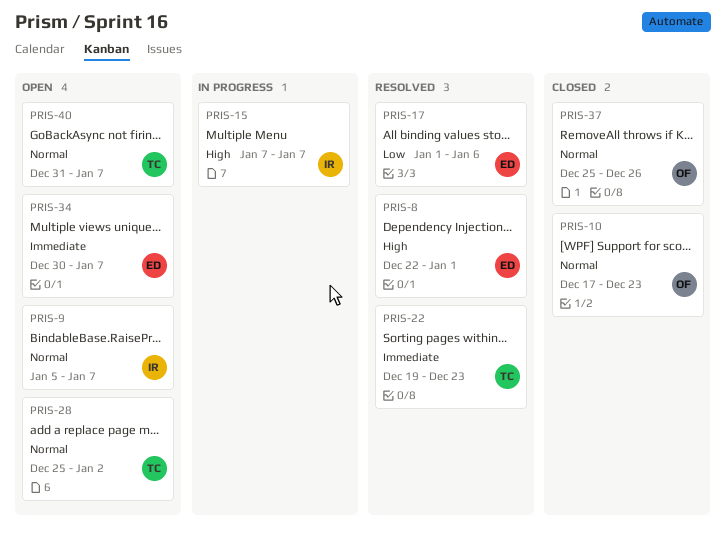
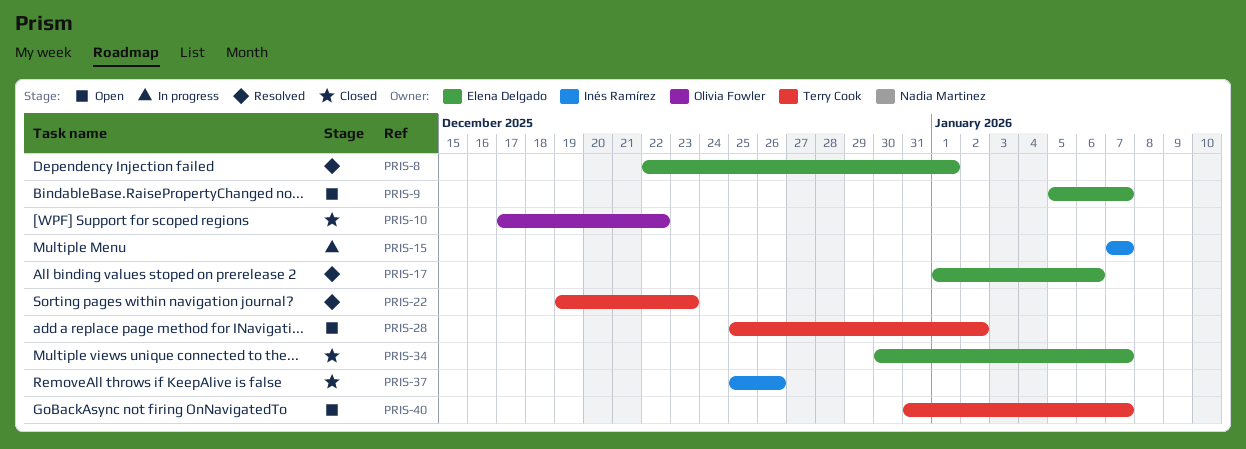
PRIS-9, owner: Inés Ramírez -> Elena Delgado
PRIS-10, due: Dec 23 -> Dec 22
PRIS-34, status: Open -> Closed
PRIS-37, owner: Olivia Fowler -> Inés Ramírez

